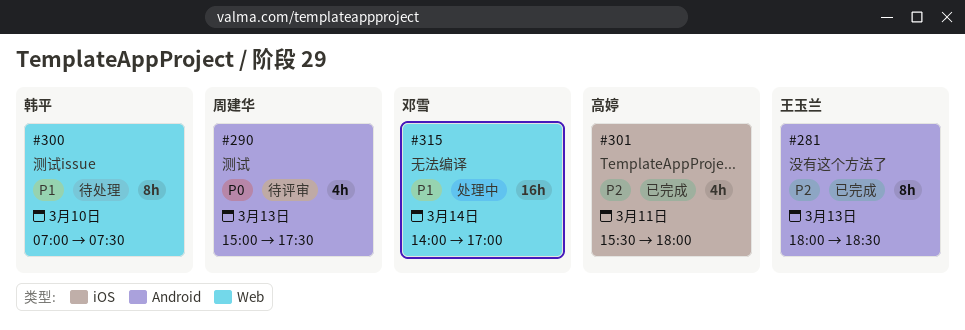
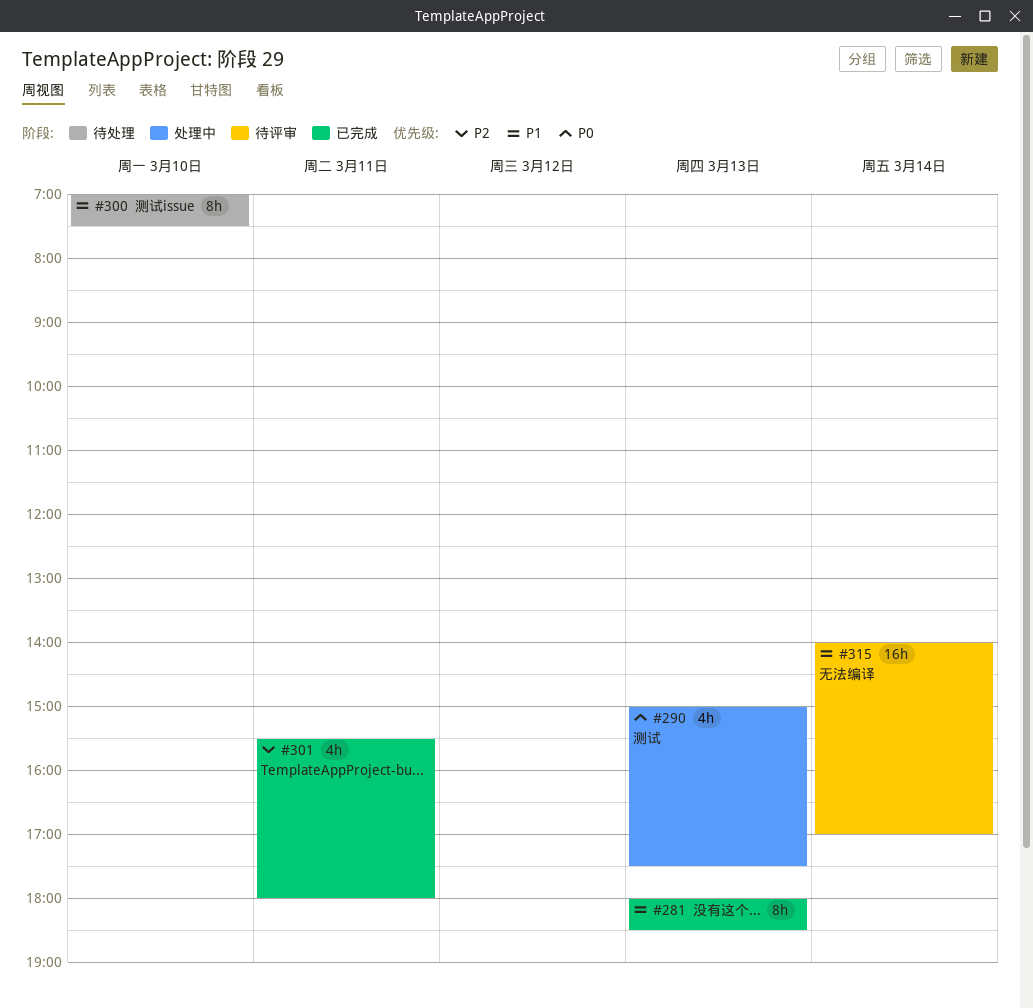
#281, priority: P2 -> P1
#290, status: 待评审 -> 处理中
#315, status: 处理中 -> 待评审

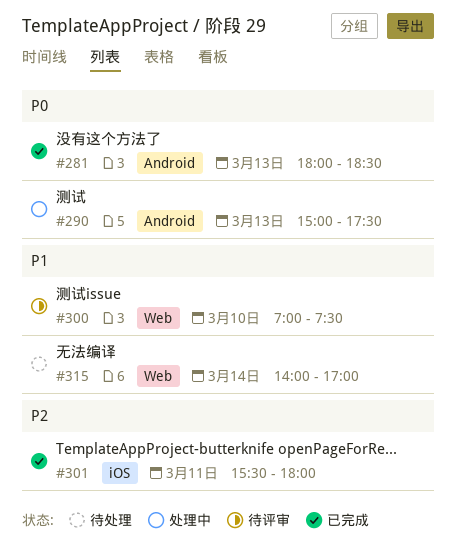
#281, priority: P1 -> P0
#300, status: 待处理 -> 待评审
#315, status: 待评审 -> 待处理

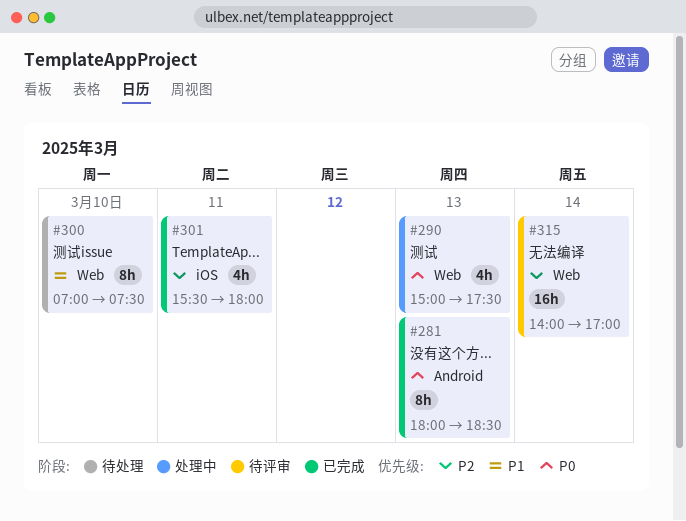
#290, label: Android -> Web
#300, status: 待评审 -> 待处理
#315, status: 待处理 -> 待评审
#315, priority: P1 -> P2

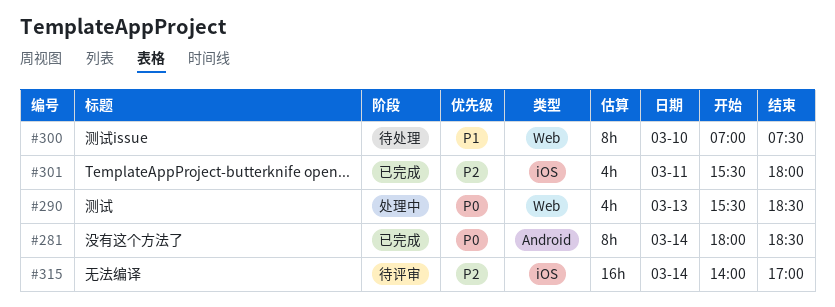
#281, day: Mar 13 -> Mar 14
#290, begins: 15:00 -> 15:30
#290, ends: 17:30 -> 18:30
#315, label: Web -> iOS

